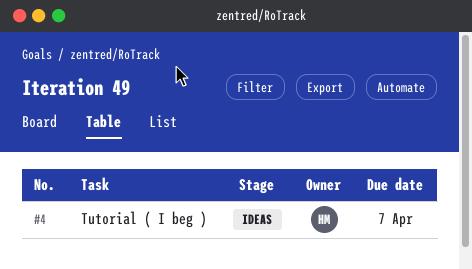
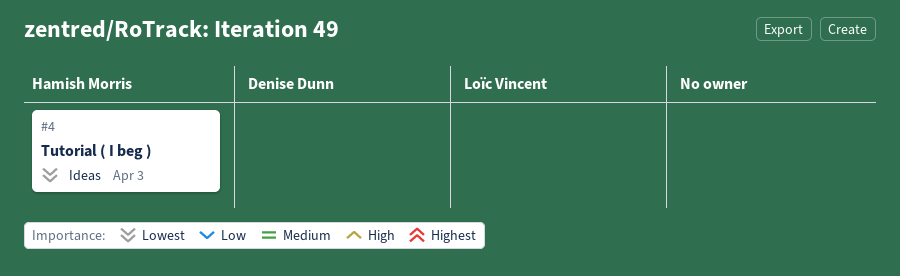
#4, due: Apr 7 -> Apr 3

